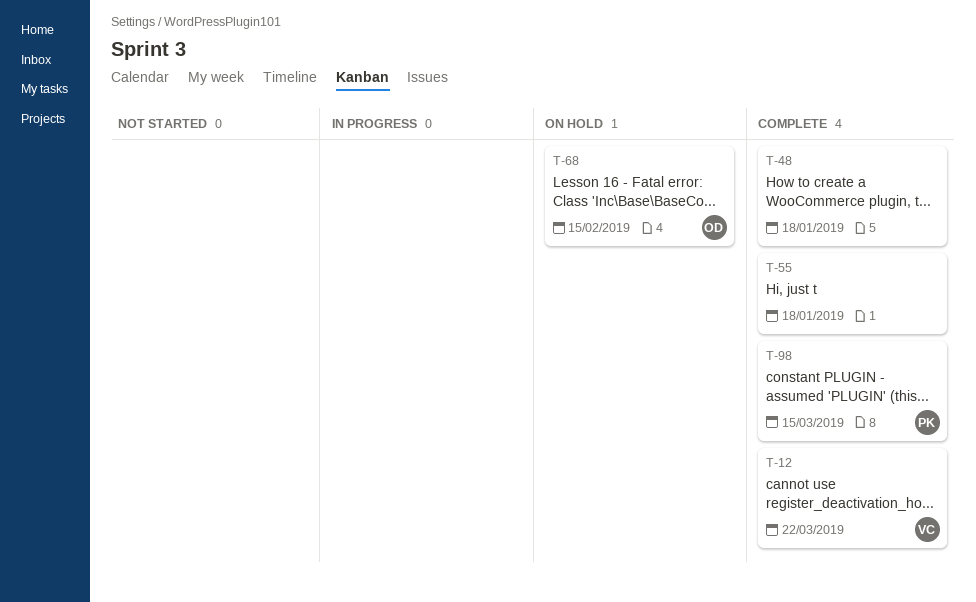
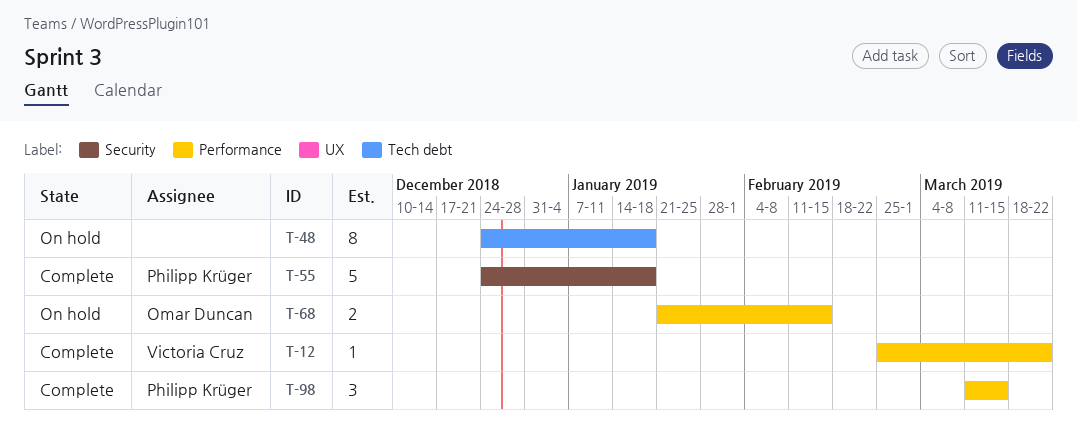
T-48, status: Complete -> On hold
T-55, owner: none -> Philipp Krüger

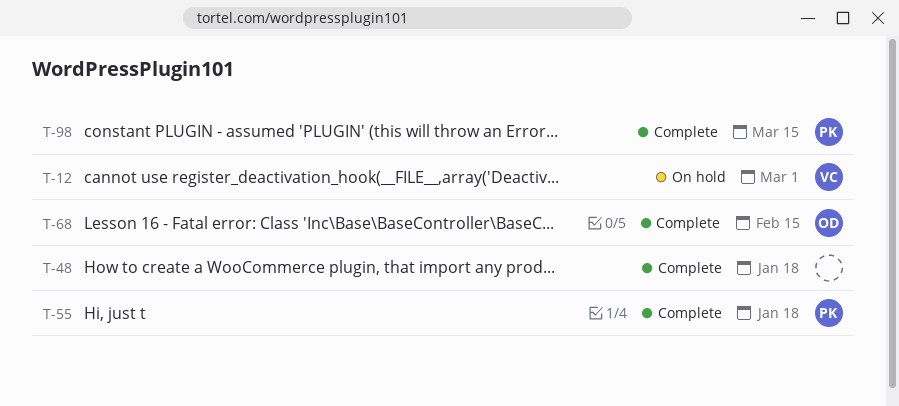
T-12, status: Complete -> On hold
T-12, due: Mar 22 -> Mar 1
T-48, status: On hold -> Complete
T-68, status: On hold -> Complete

